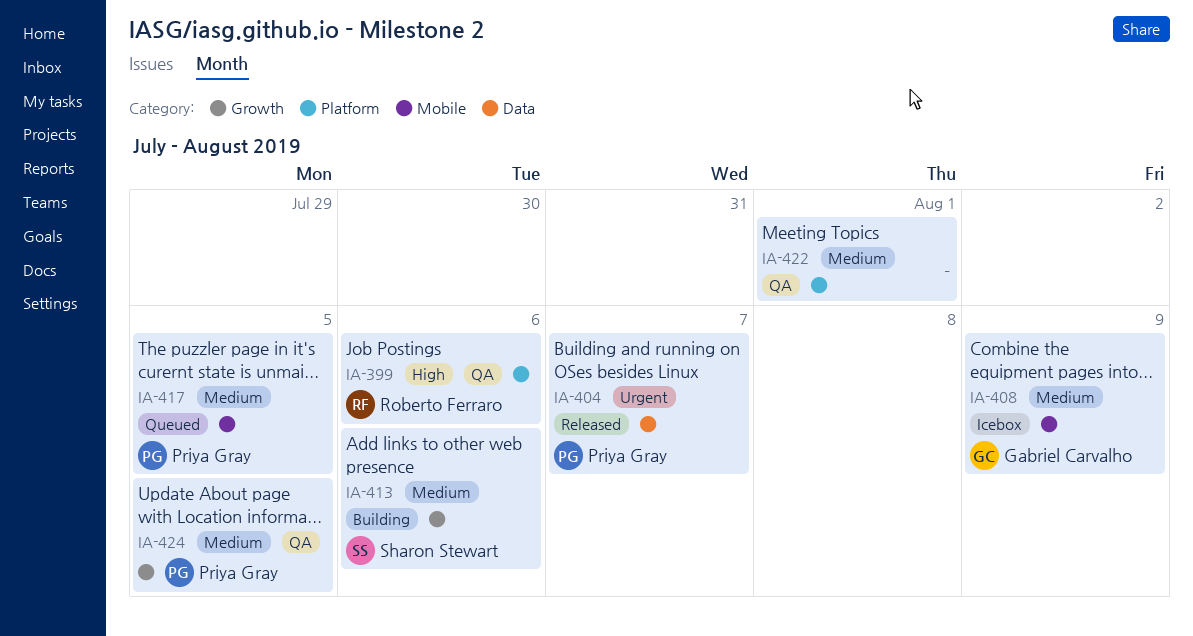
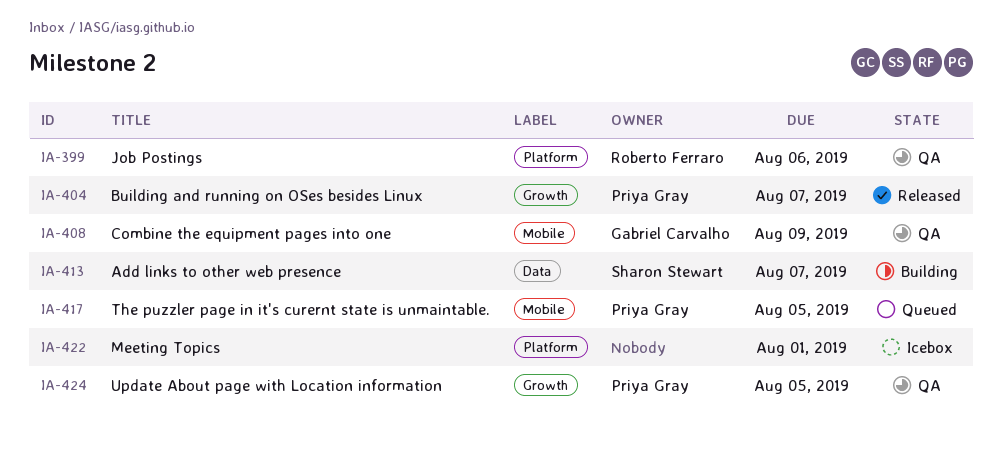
IA-404, label: Data -> Growth
IA-408, status: Icebox -> QA
IA-413, label: Growth -> Data
IA-413, due: Aug 6 -> Aug 7
IA-422, status: QA -> Icebox

